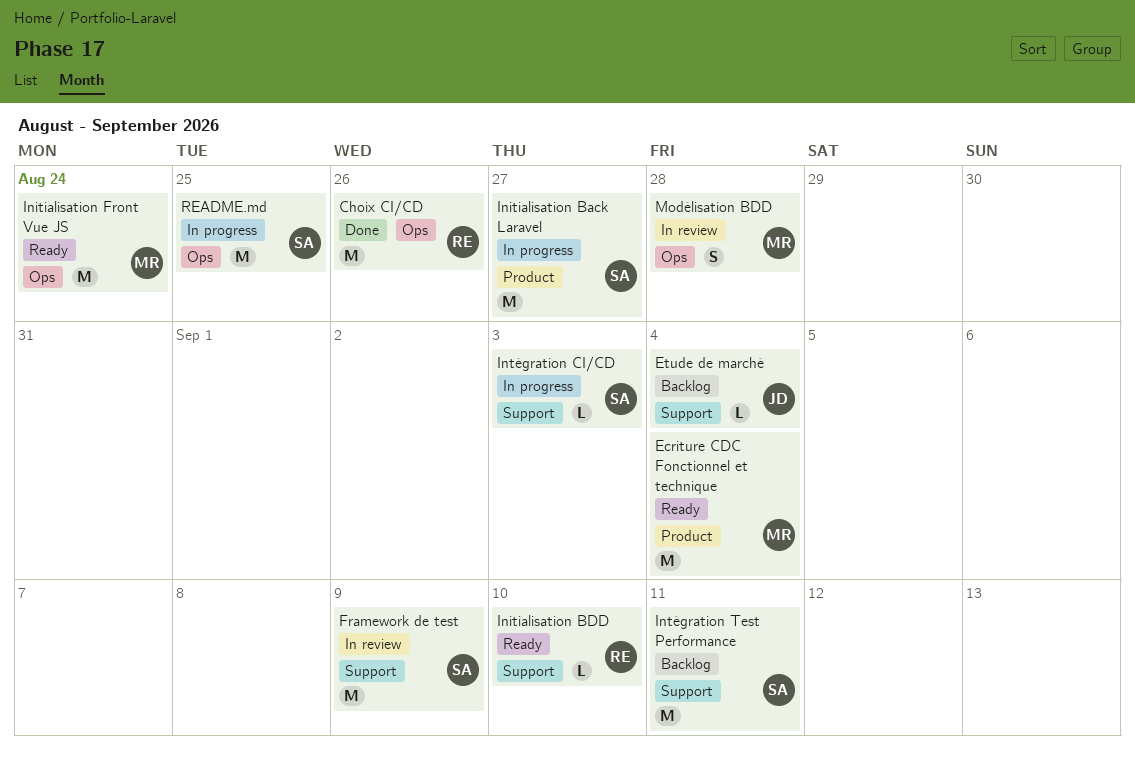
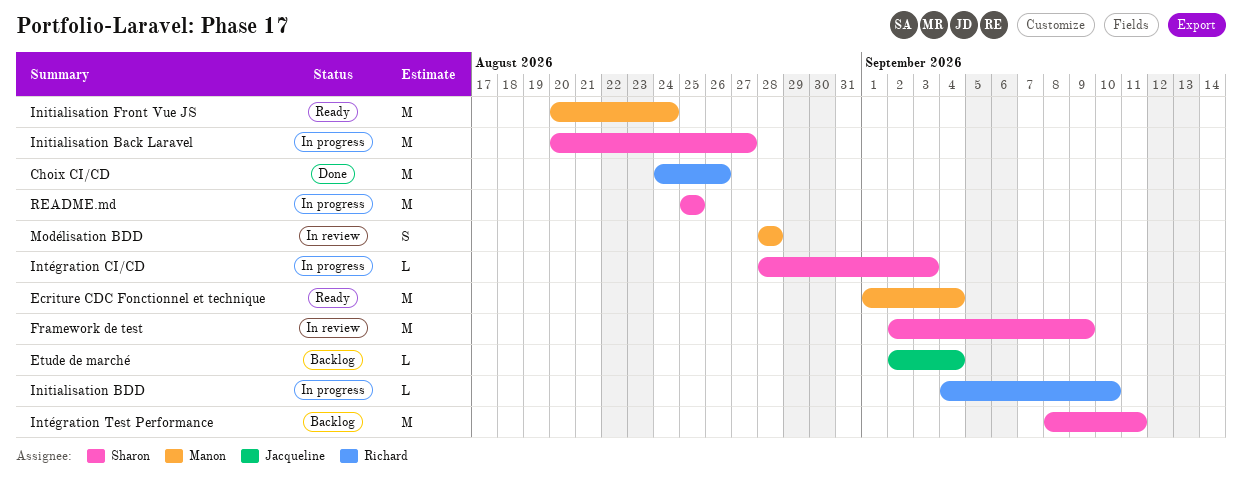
Initialisation BDD, status: Ready -> In progress

